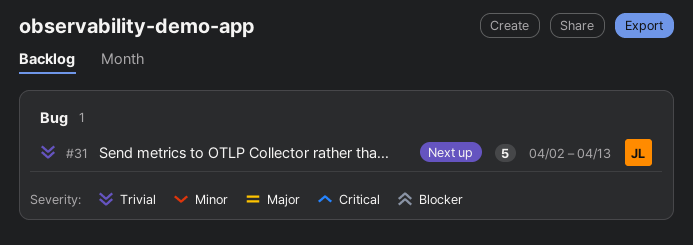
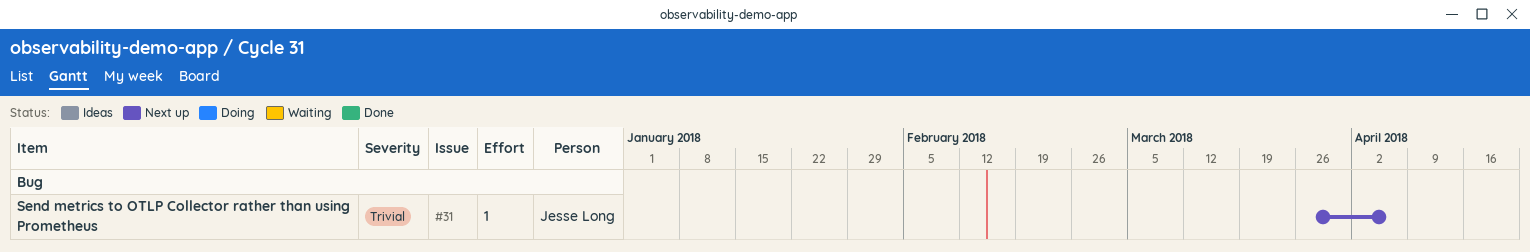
#31, estimate: 5 -> 1
#31, start: Apr 2 -> Mar 26
#31, due: Apr 13 -> Apr 6

